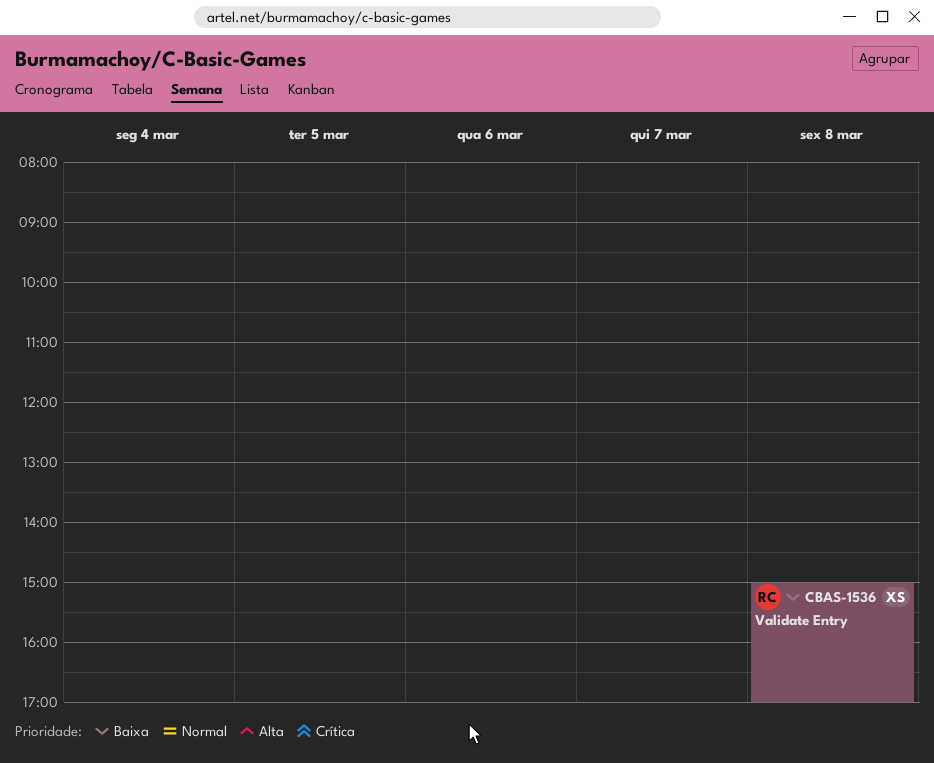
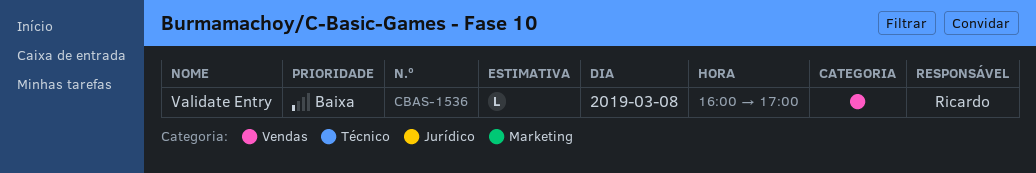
CBAS-1536, estimate: XS -> L
CBAS-1536, begins: 15:00 -> 16:00

